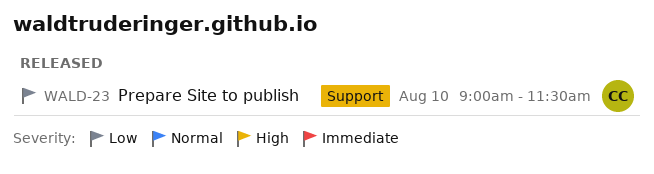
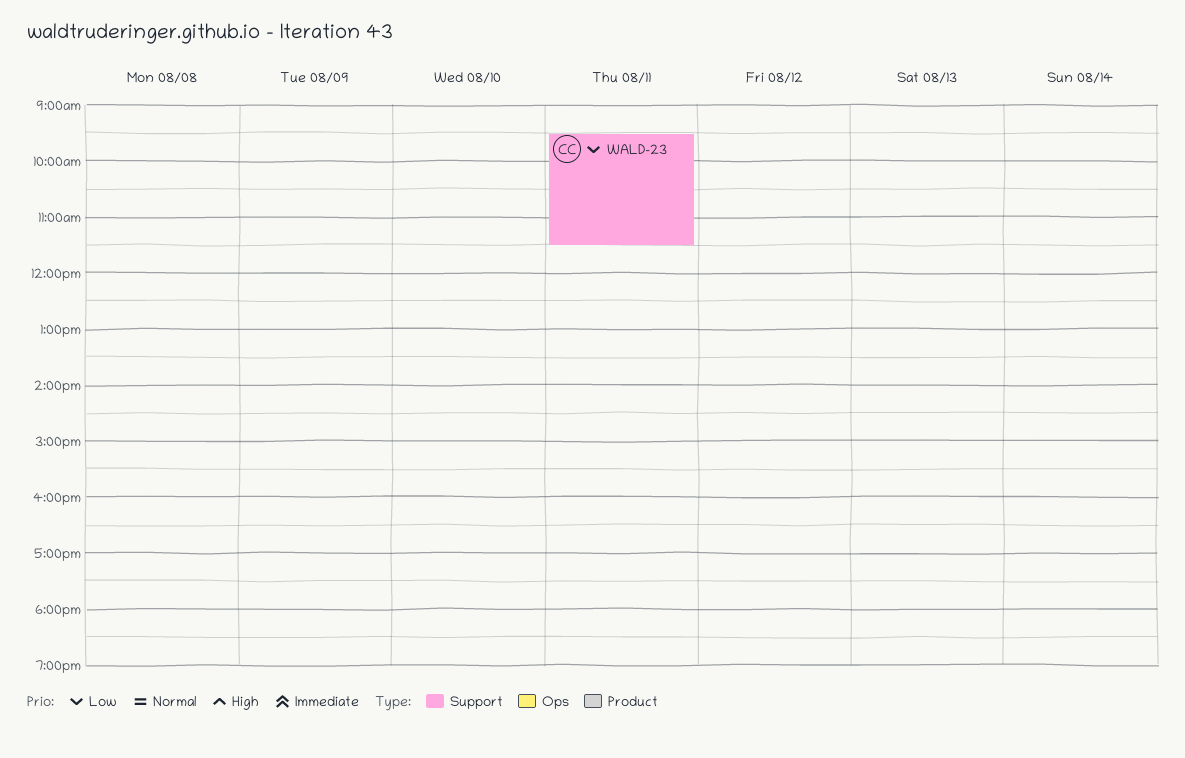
WALD-23, day: Aug 10 -> Aug 11
WALD-23, begins: 09:00 -> 09:30

